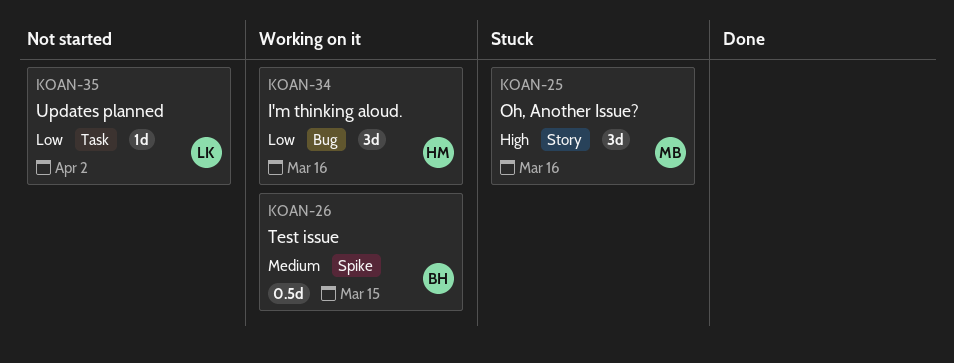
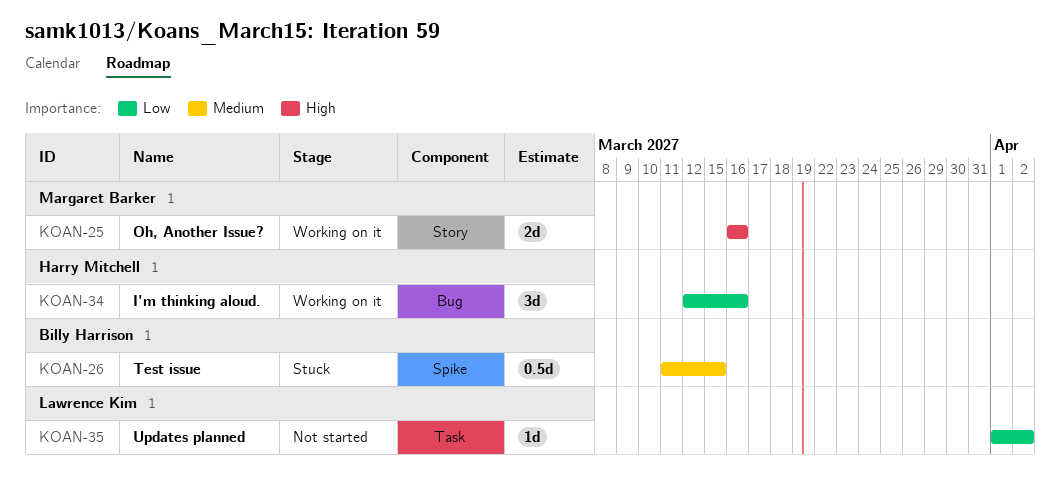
KOAN-25, status: Stuck -> Working on it
KOAN-25, estimate: 3d -> 2d
KOAN-26, status: Working on it -> Stuck

